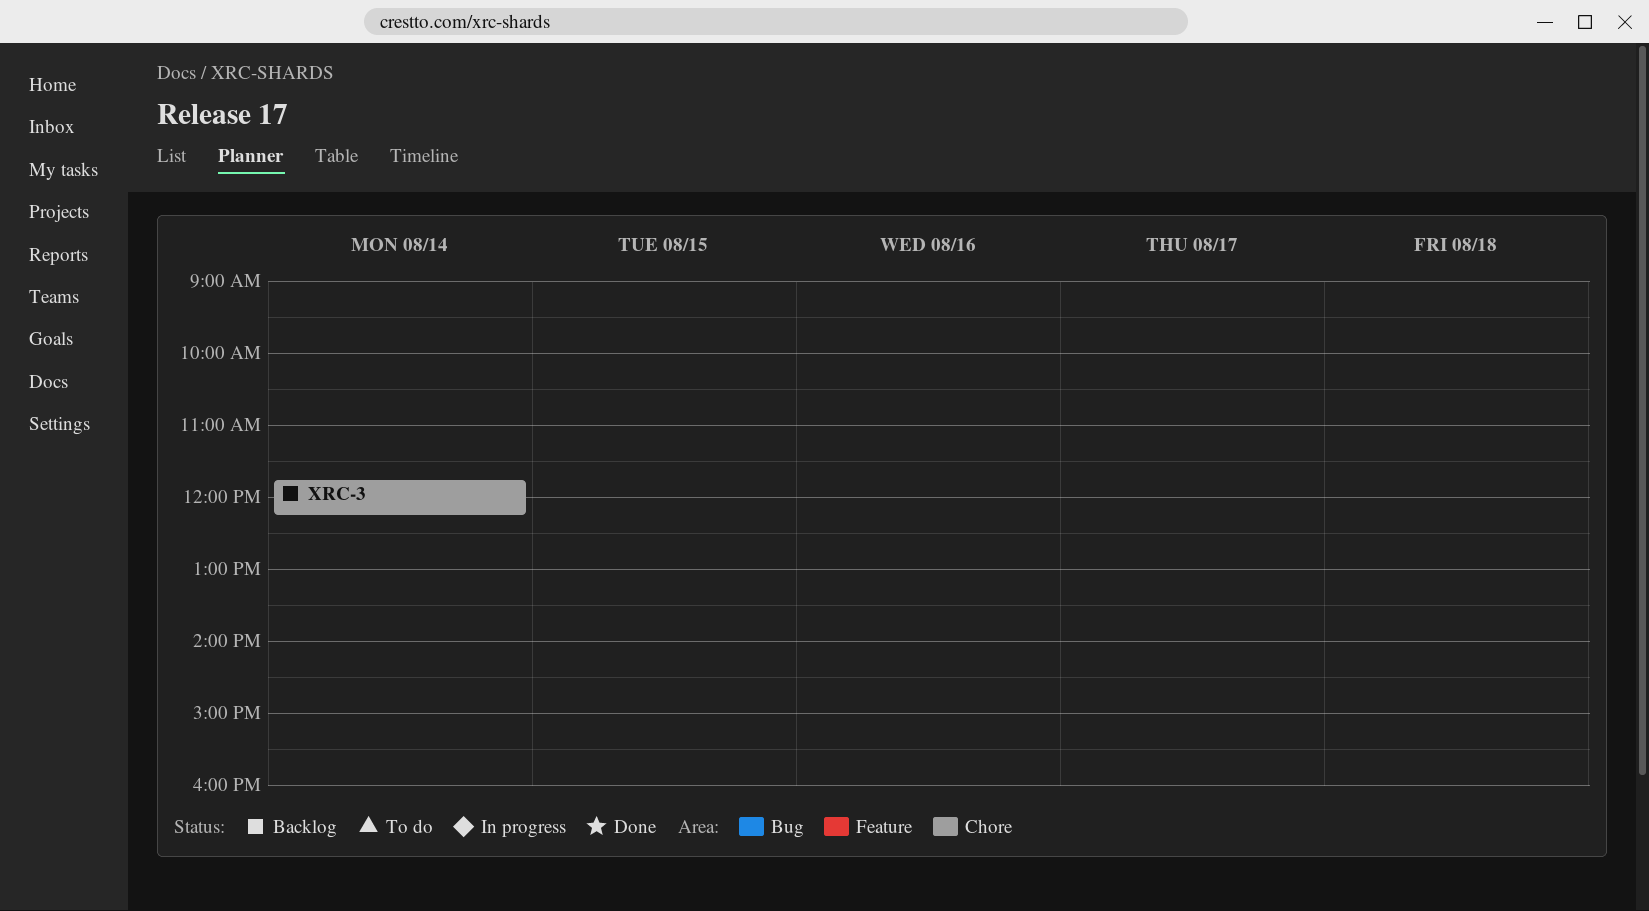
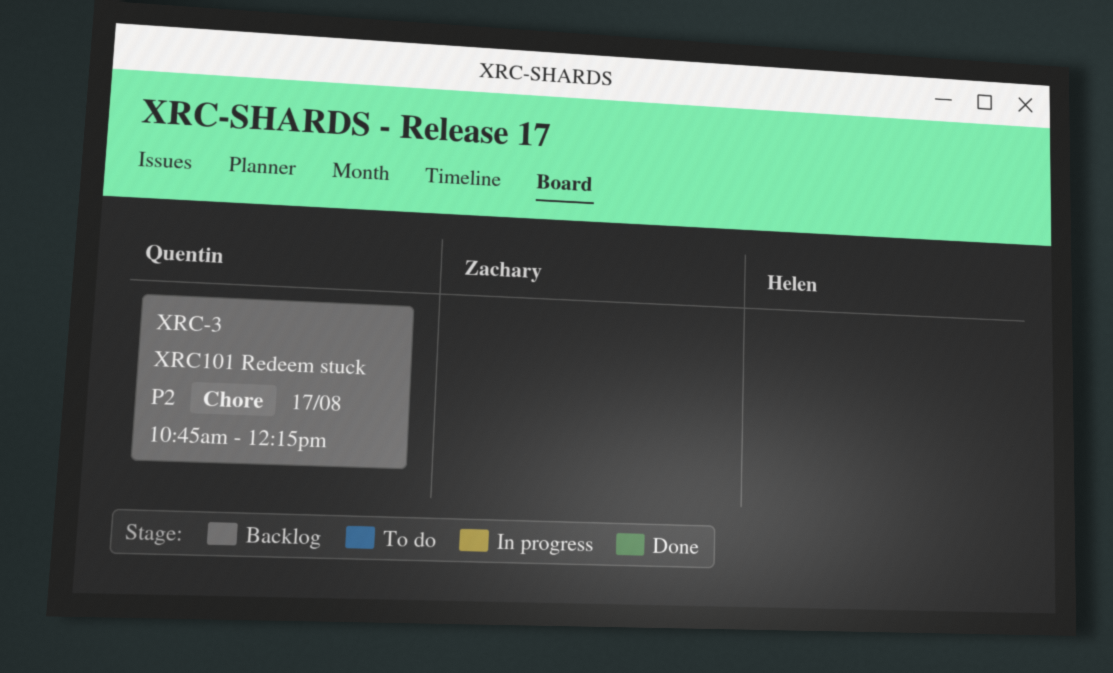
XRC-3, day: Aug 14 -> Aug 17
XRC-3, begins: 11:45 -> 10:45

